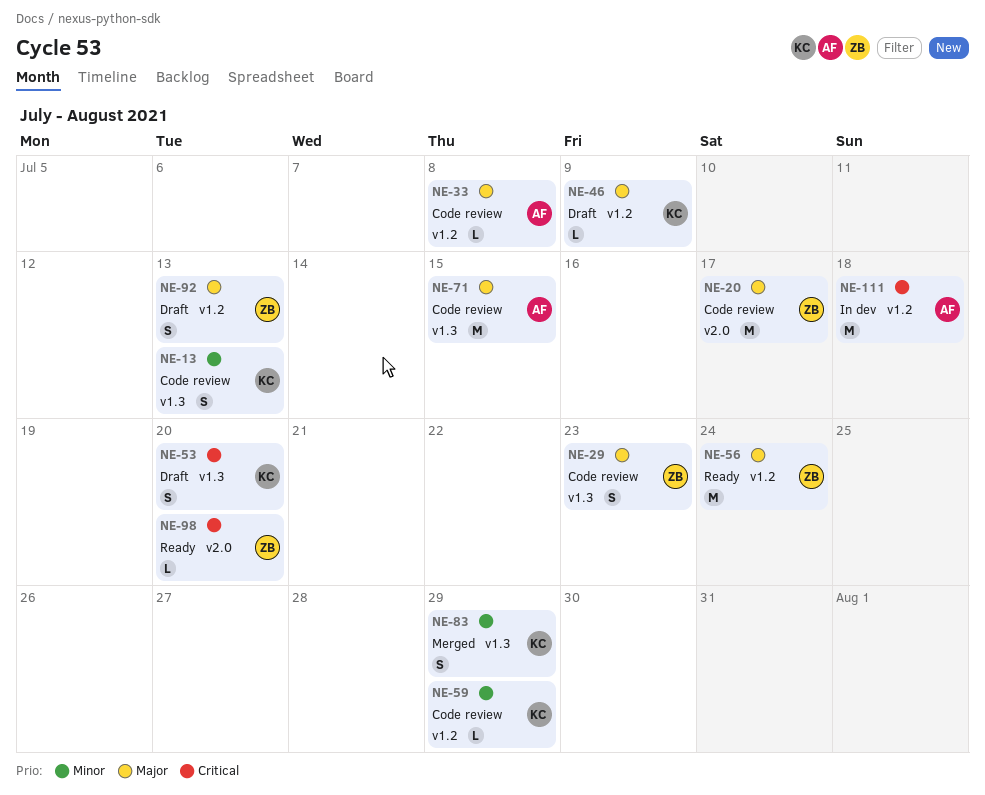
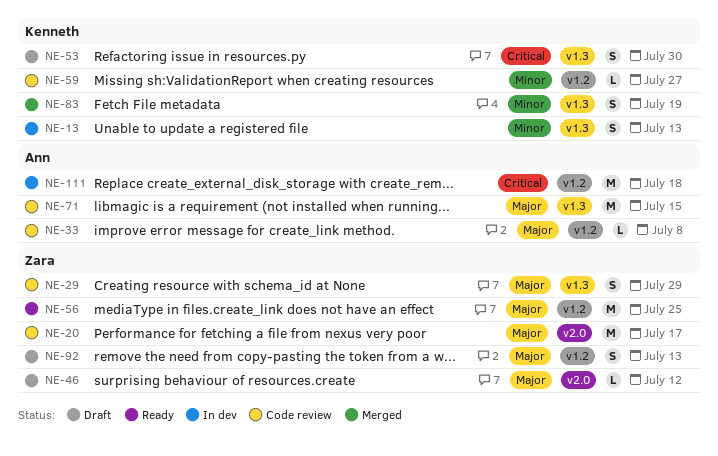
NE-13, status: Code review -> In dev
NE-29, due: Jul 23 -> Jul 29
NE-46, owner: Kenneth -> Zara
NE-46, label: v1.2 -> v2.0
NE-46, due: Jul 9 -> Jul 12
NE-53, due: Jul 20 -> Jul 30
NE-56, due: Jul 24 -> Jul 25
NE-59, due: Jul 29 -> Jul 27
NE-83, due: Jul 29 -> Jul 19
NE-98: present -> none

